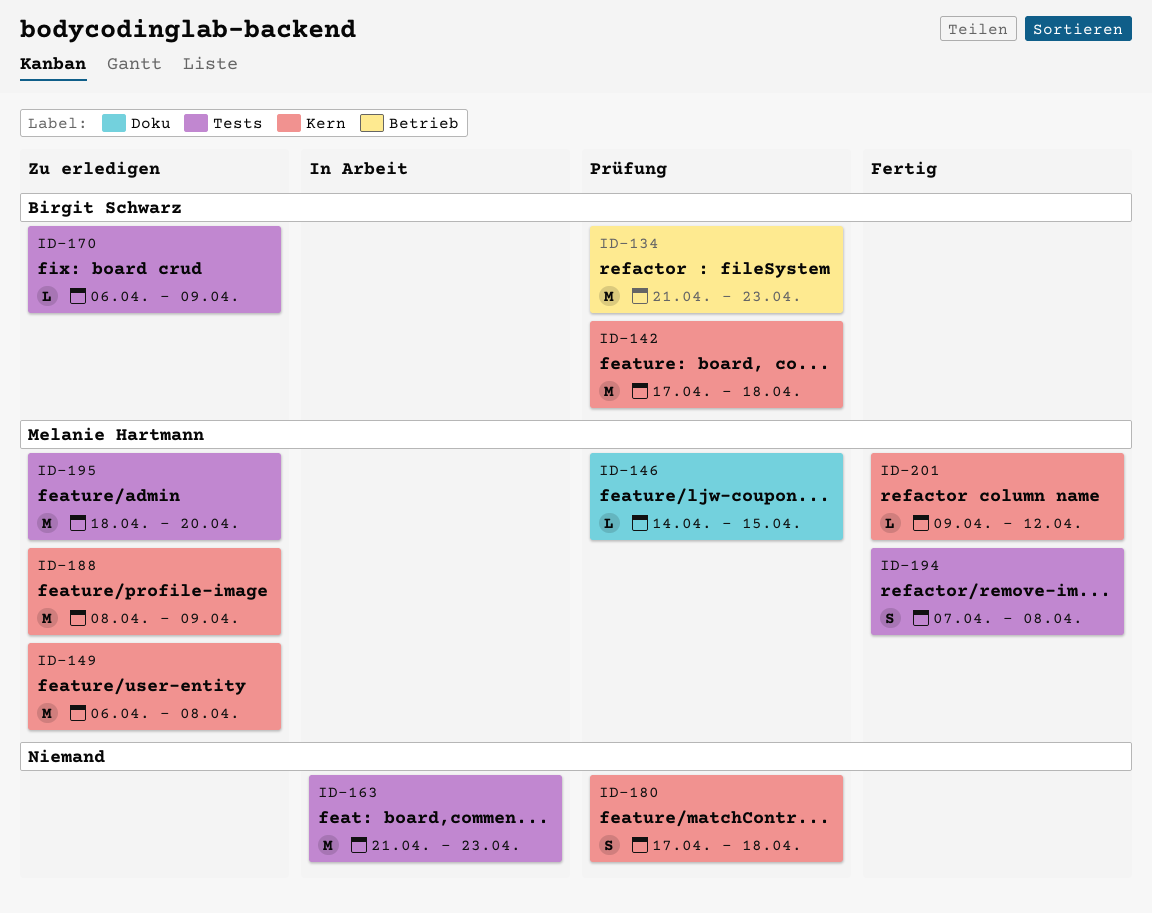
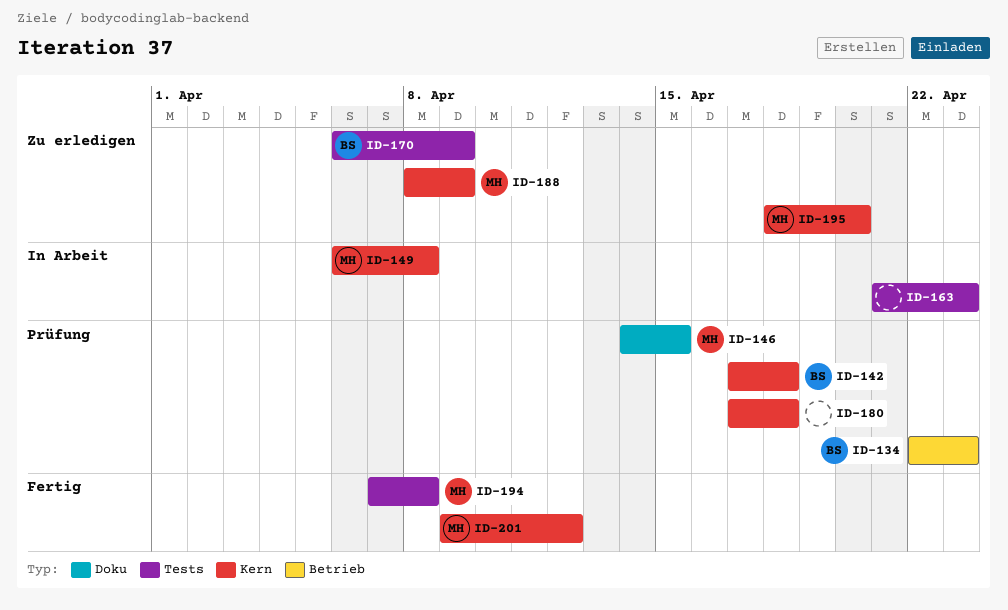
ID-134, start: Apr 21 -> Apr 22
ID-149, status: Zu erledigen -> In Arbeit
ID-195, label: Tests -> Kern

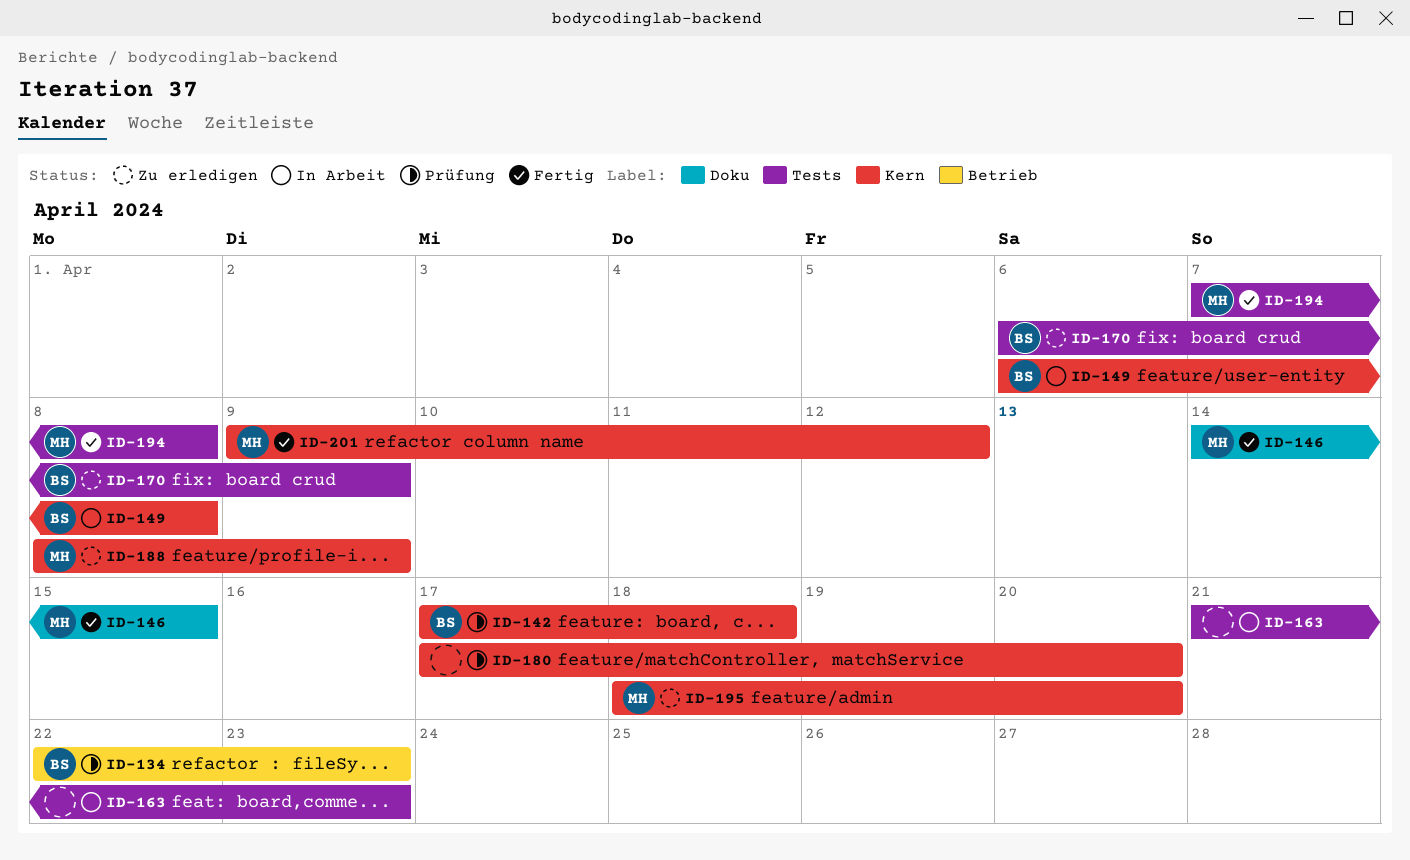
ID-146, status: Prüfung -> Fertig
ID-149, owner: MH -> BS
ID-180, due: Apr 18 -> Apr 20

